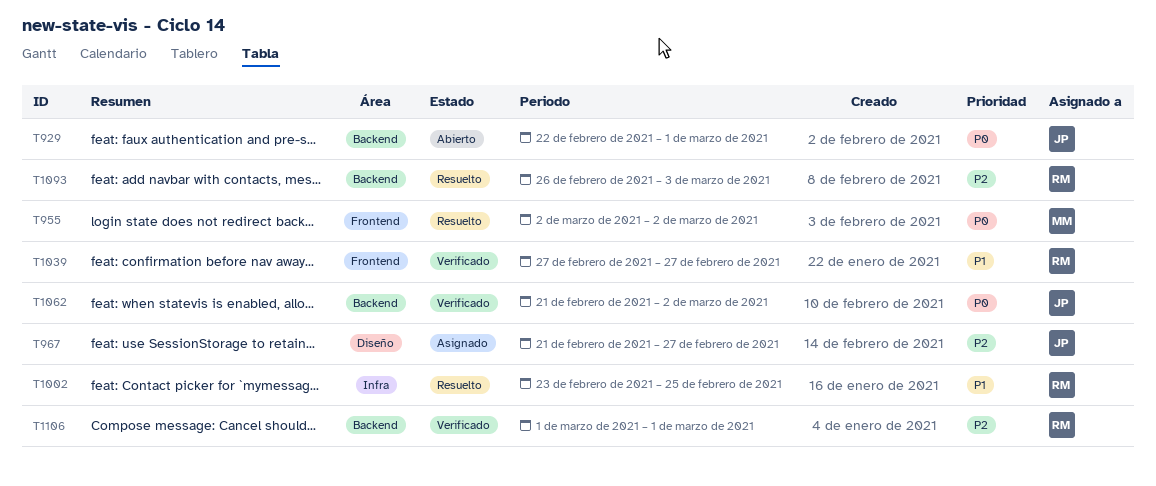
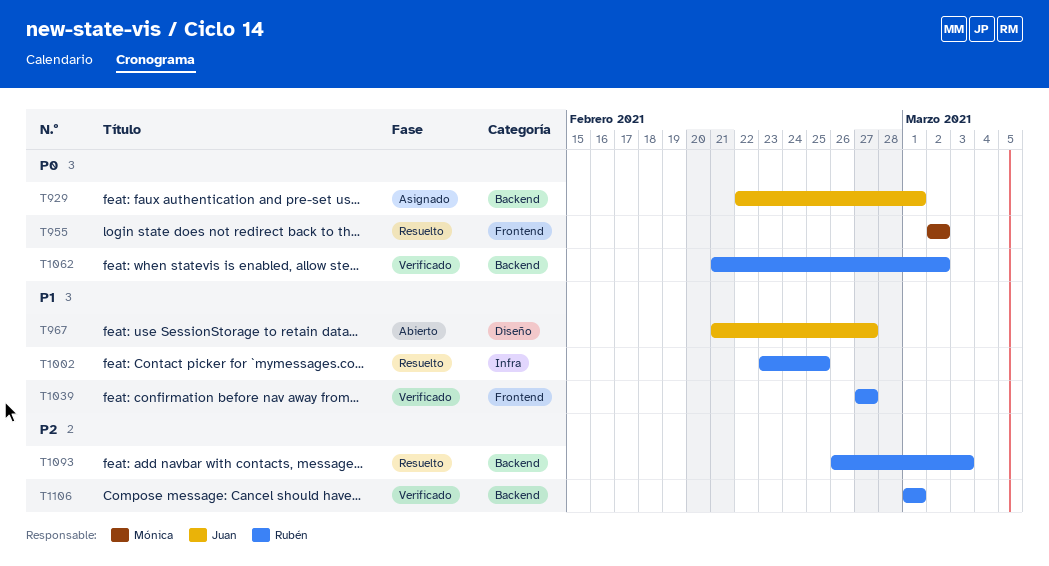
T929, status: Abierto -> Asignado
T967, status: Asignado -> Abierto
T967, priority: P2 -> P1
T1062, owner: Juan -> Rubén

